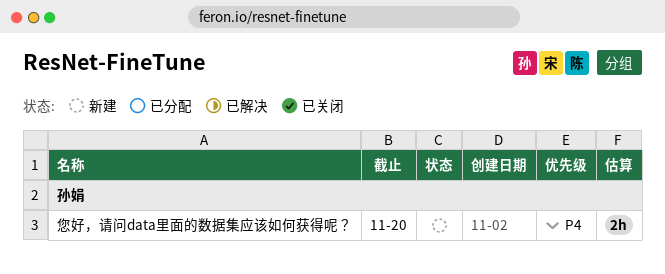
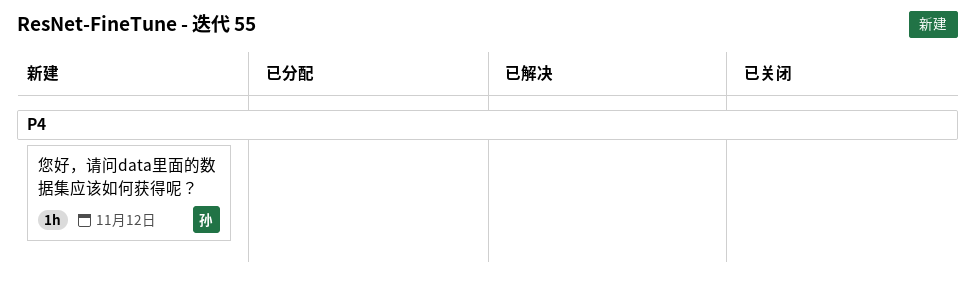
您好，请问data里面的数据集应该如何获得呢？, estimate: 2h -> 1h
您好，请问data里面的数据集应该如何获得呢？, due: Nov 20 -> Nov 12

